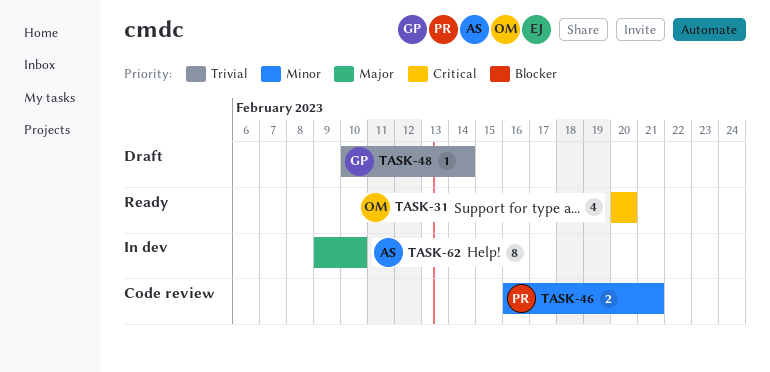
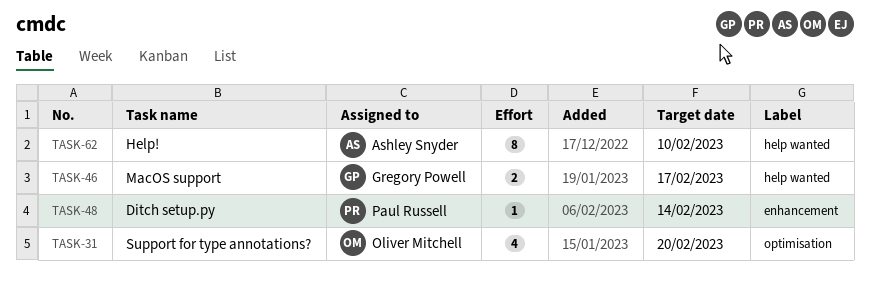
TASK-46, owner: Paul Russell -> Gregory Powell
TASK-46, due: Feb 21 -> Feb 17
TASK-48, owner: Gregory Powell -> Paul Russell

